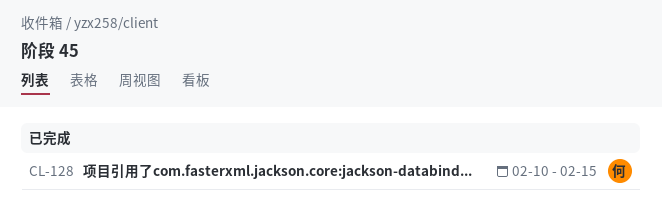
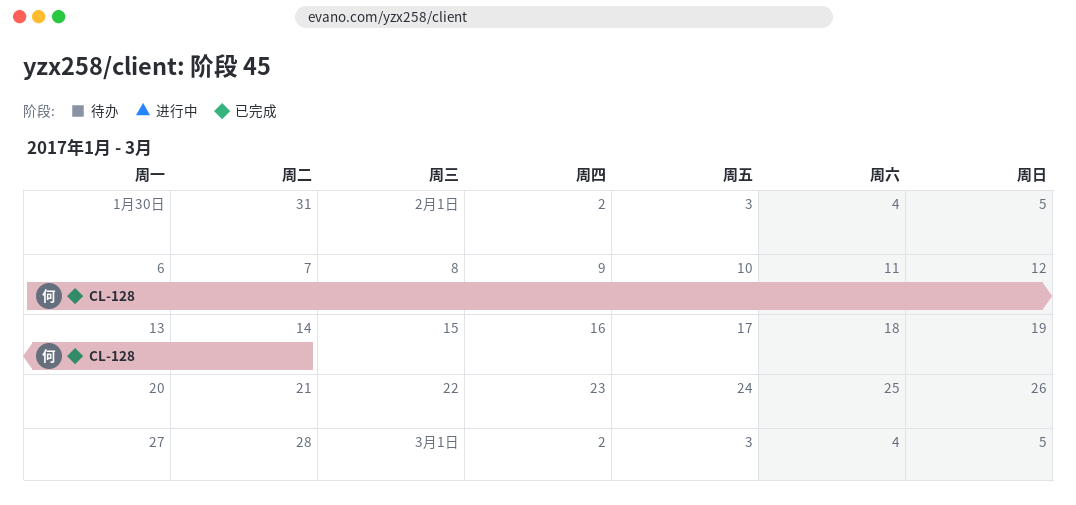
CL-128, start: Feb 10 -> Feb 6
CL-128, due: Feb 15 -> Feb 14

